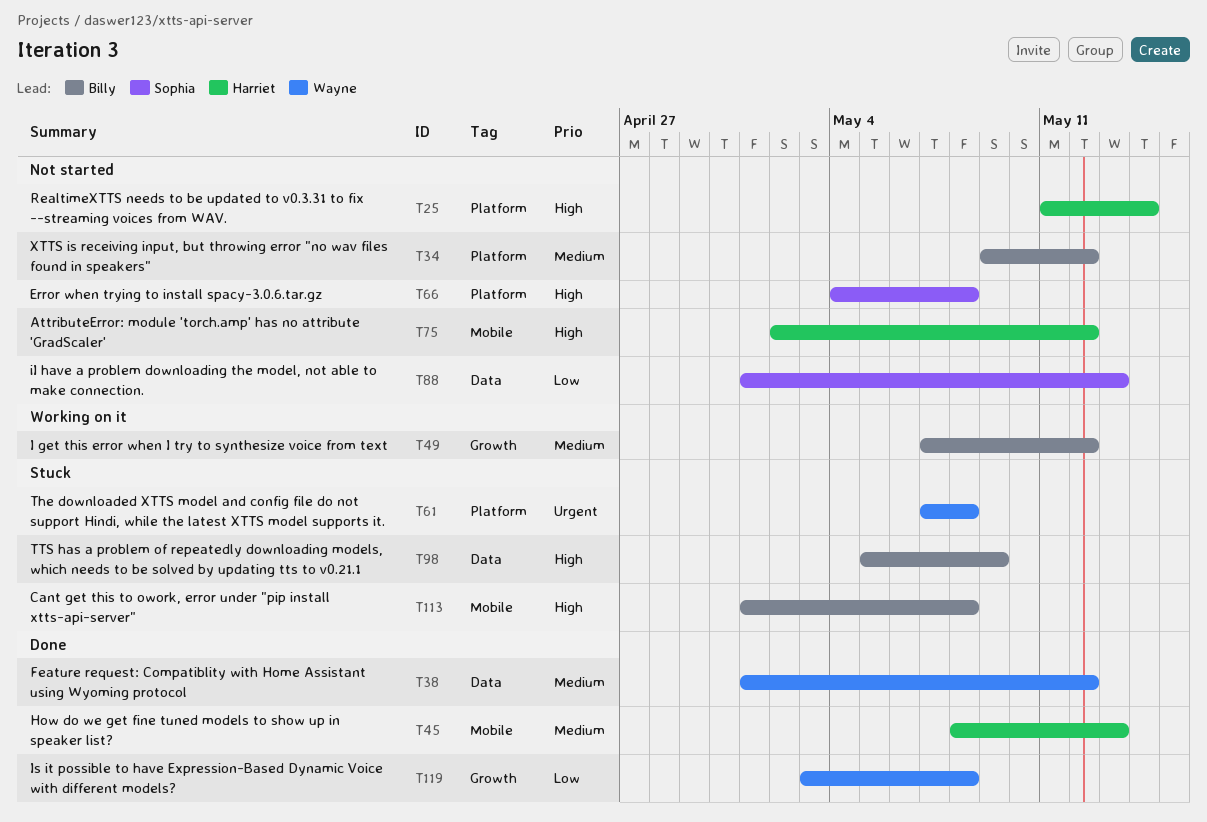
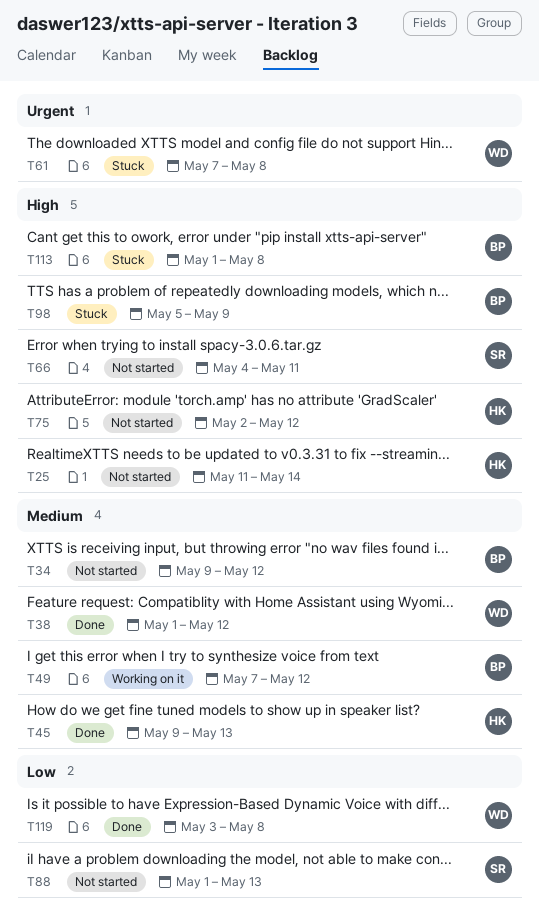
T45, start: May 8 -> May 9
T66, due: May 8 -> May 11

